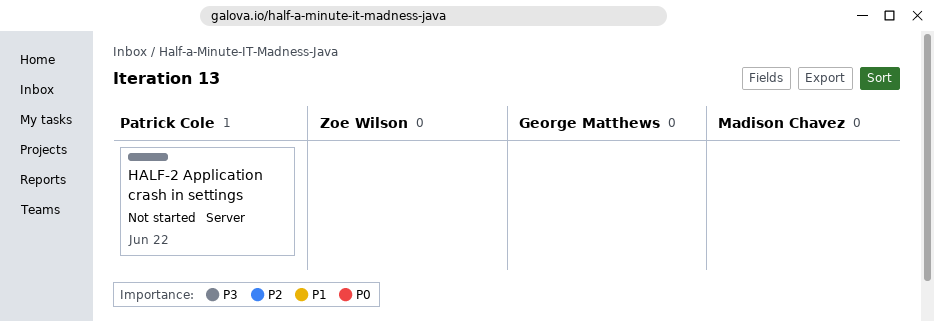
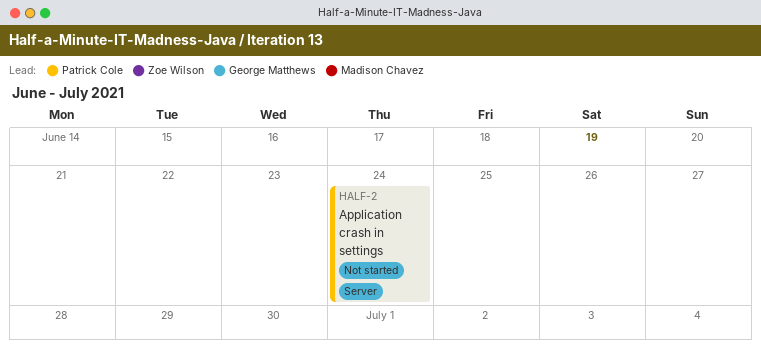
HALF-2, due: Jun 22 -> Jun 24

